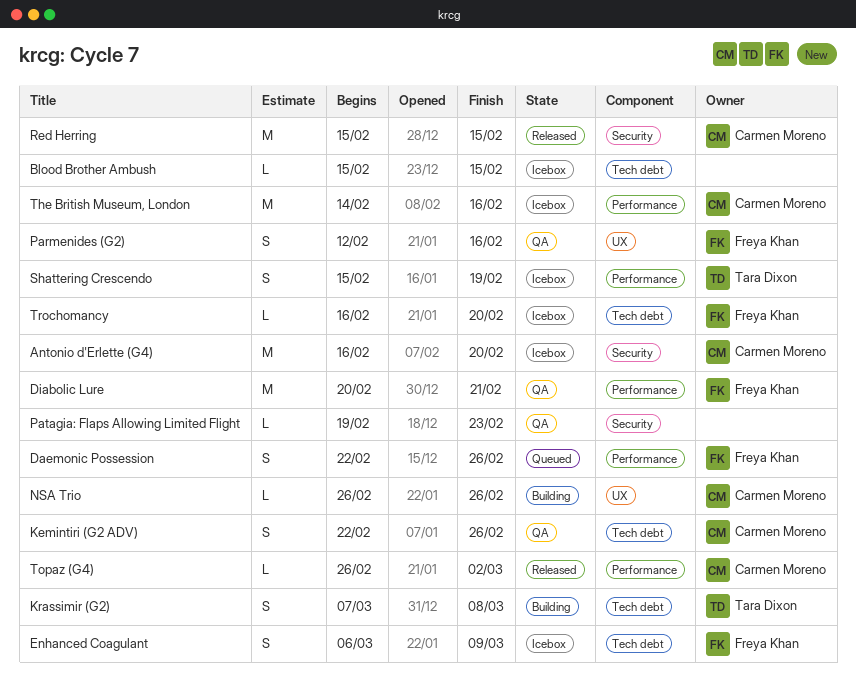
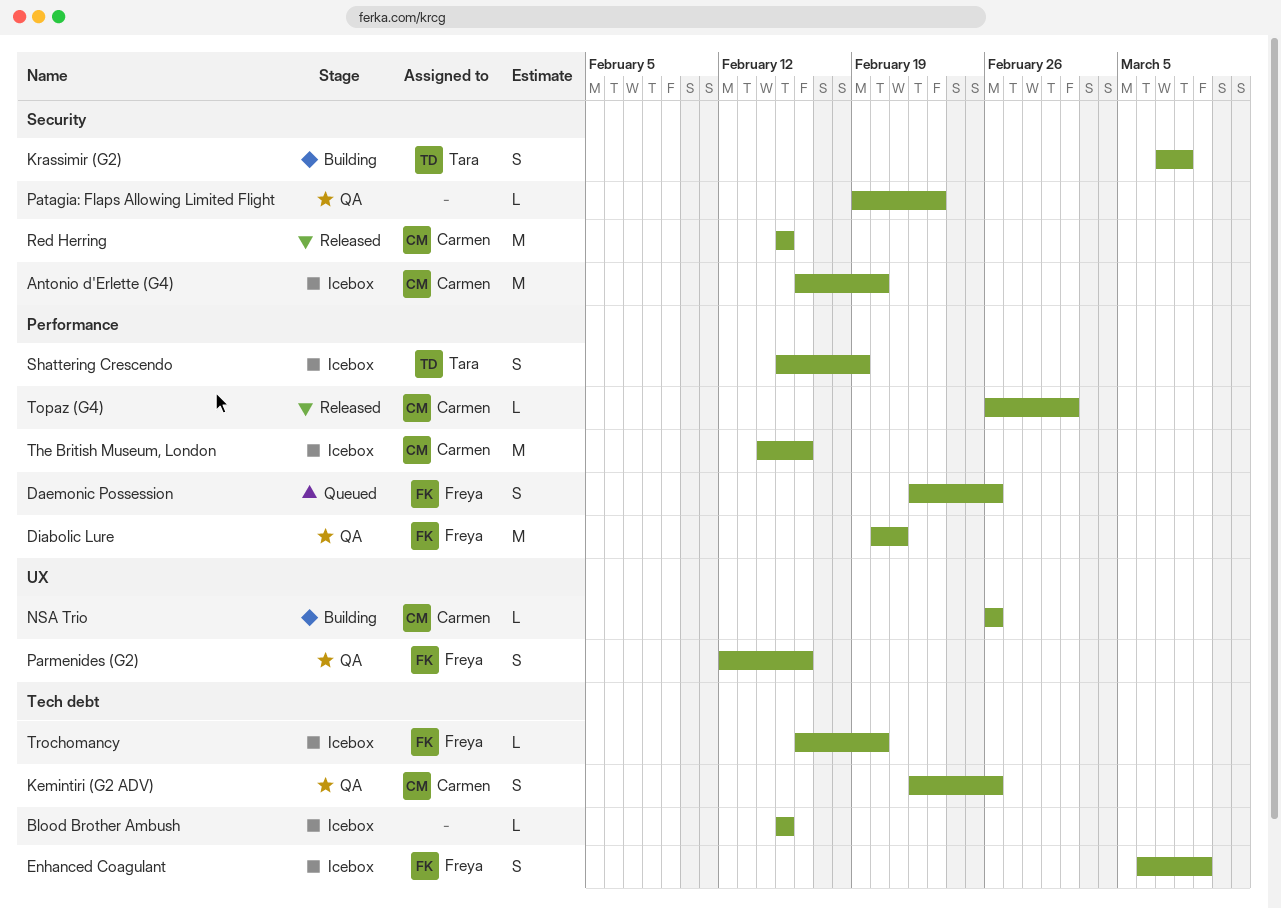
Krassimir (G2), label: Tech debt -> Security

